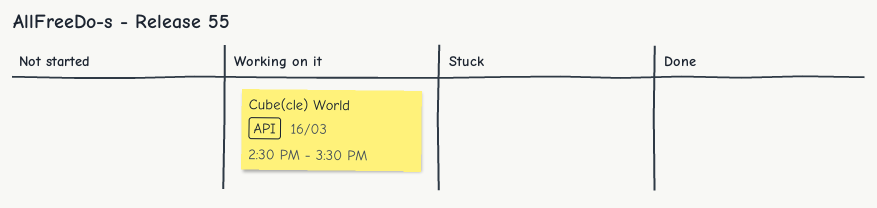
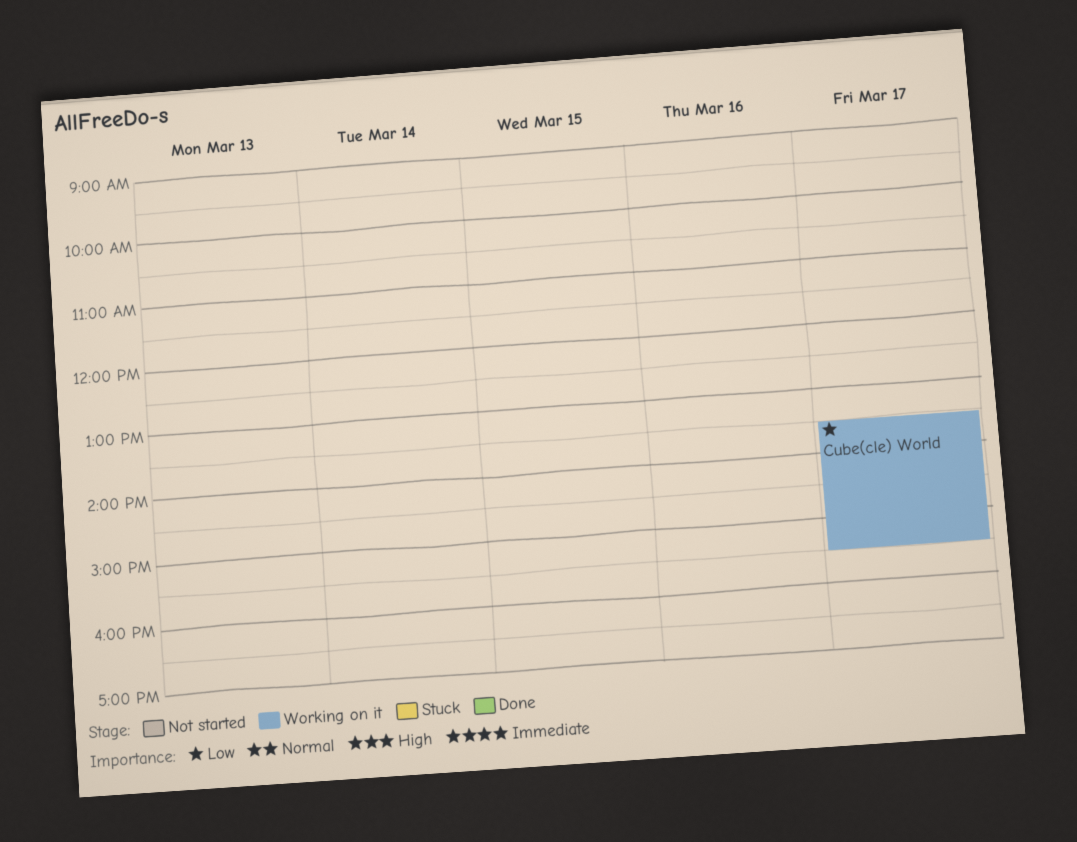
Cube(cle) World, day: Mar 16 -> Mar 17
Cube(cle) World, begins: 14:30 -> 13:30

